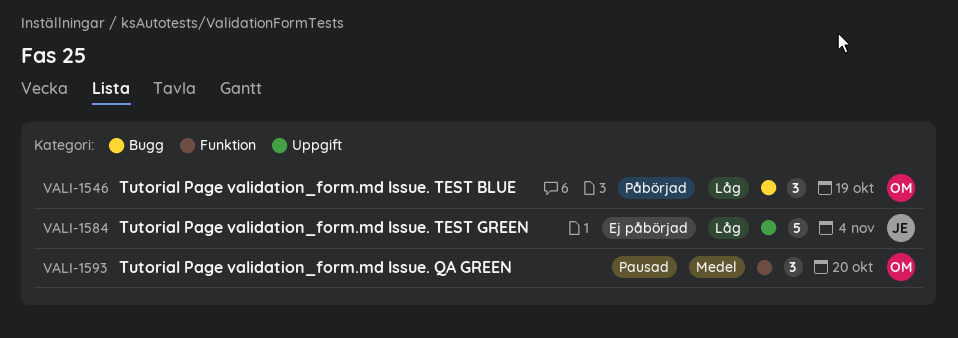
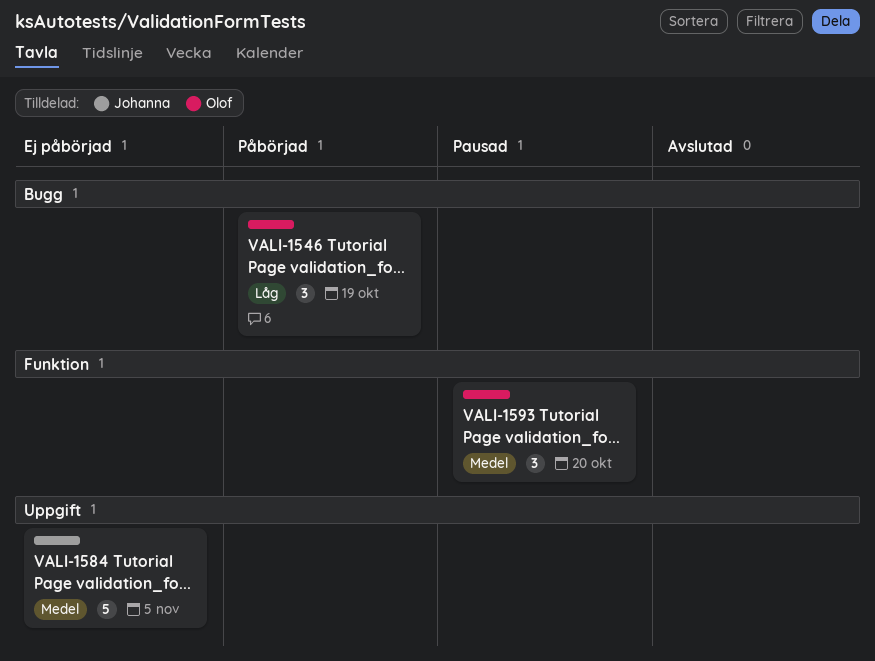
VALI-1584, priority: Låg -> Medel
VALI-1584, due: Nov 4 -> Nov 5

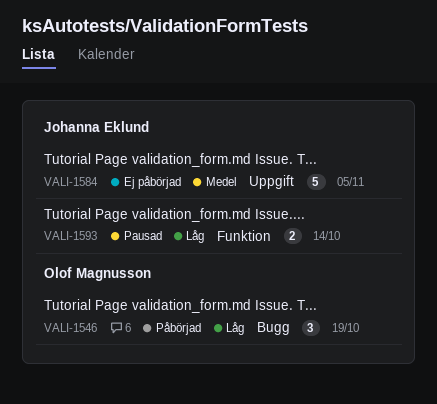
VALI-1593, owner: Olof Magnusson -> Johanna Eklund
VALI-1593, priority: Medel -> Låg
VALI-1593, estimate: 3 -> 2
VALI-1593, due: Oct 20 -> Oct 14

